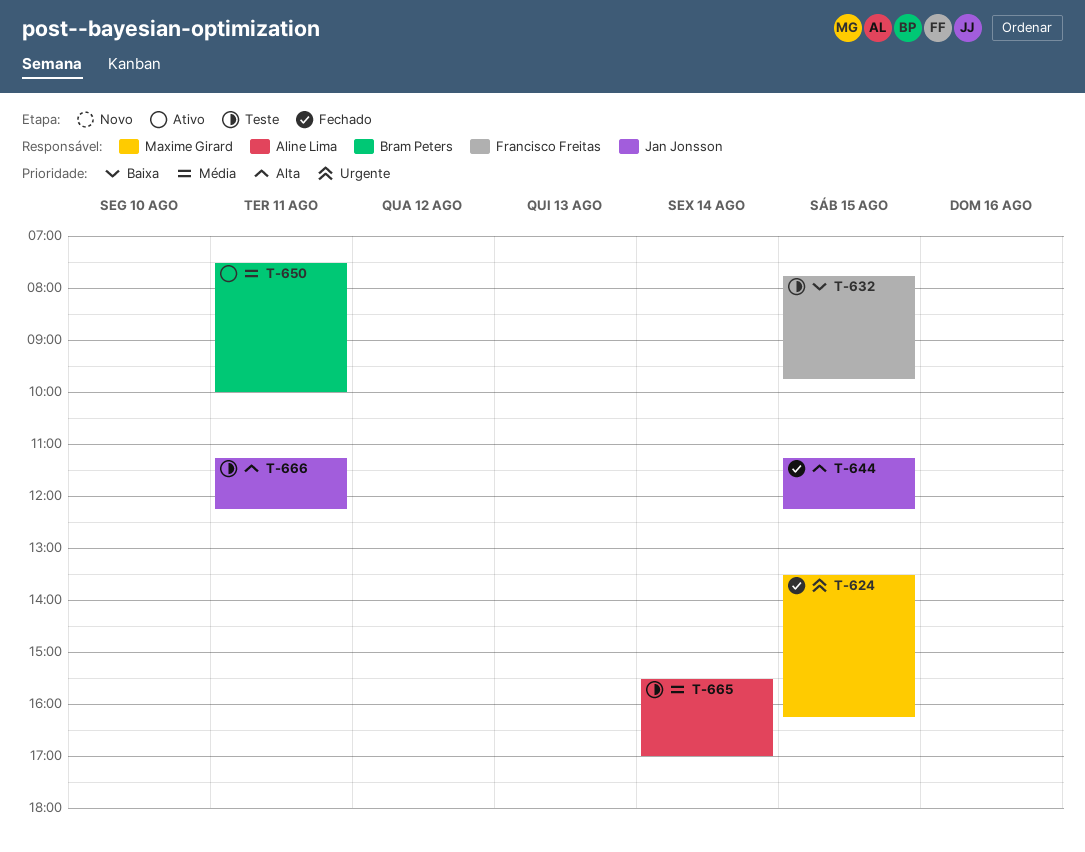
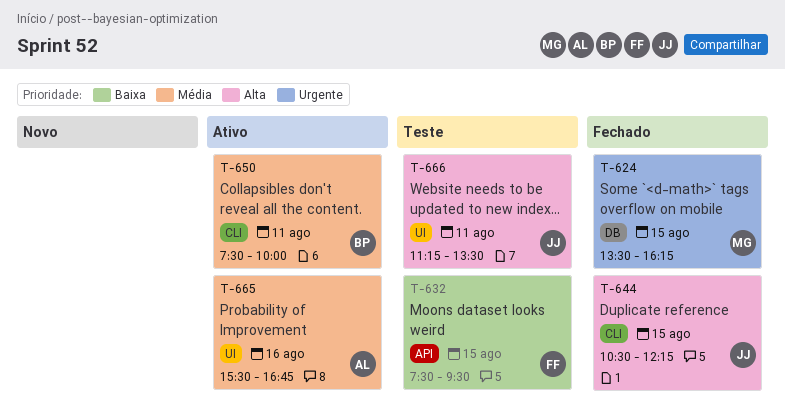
T-632, begins: 07:45 -> 07:30
T-632, ends: 09:45 -> 09:30
T-644, begins: 11:15 -> 10:30
T-665, status: Teste -> Ativo
T-665, day: Aug 14 -> Aug 16
T-665, ends: 17:00 -> 16:45
T-666, ends: 12:15 -> 13:30

